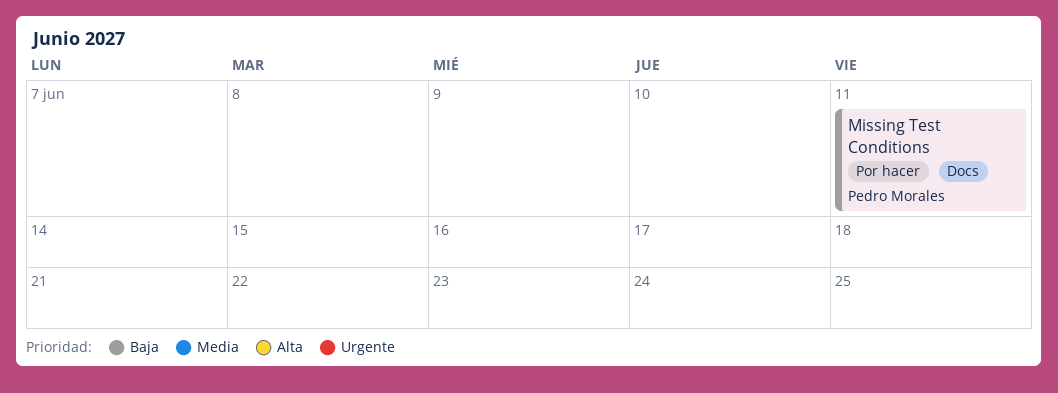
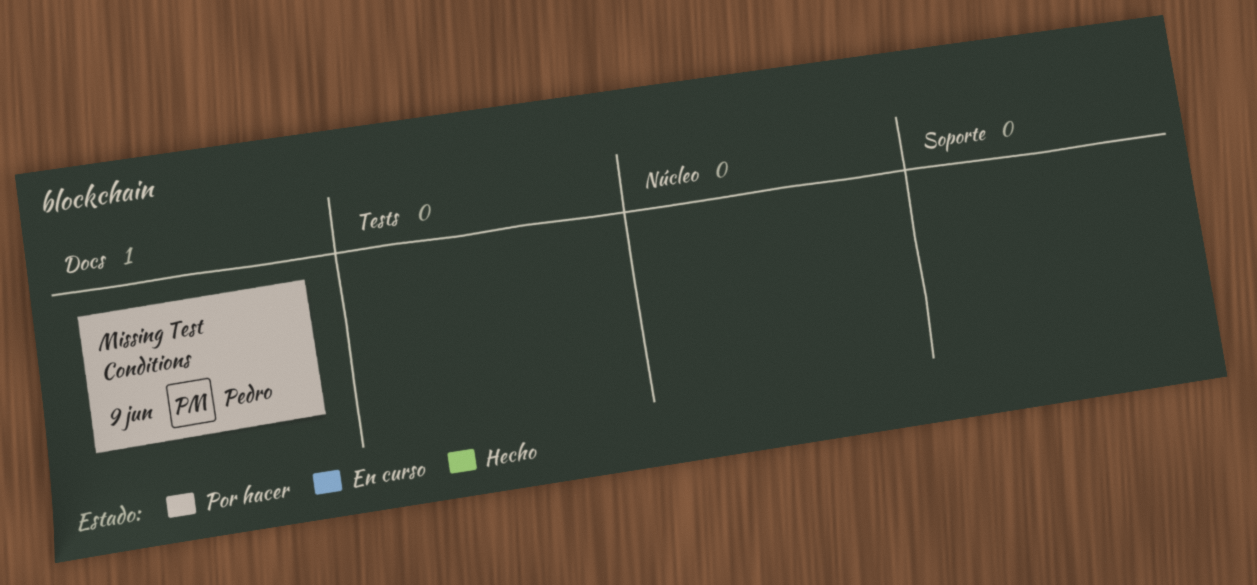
Missing Test Conditions, due: Jun 11 -> Jun 9

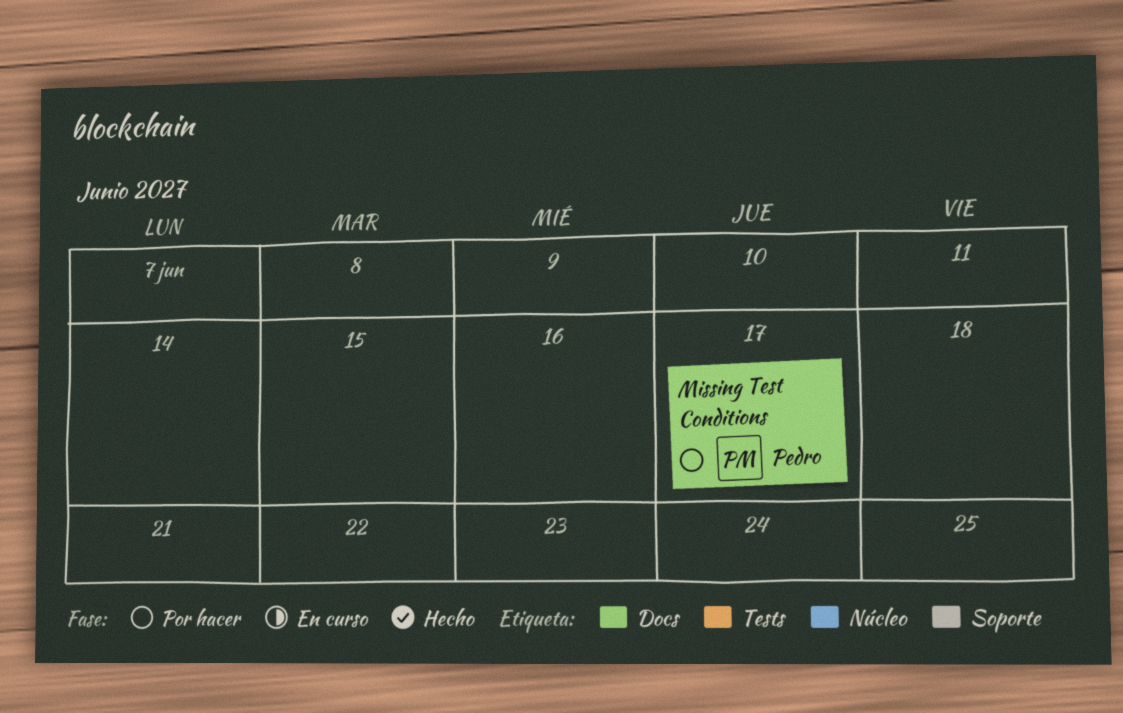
Missing Test Conditions, due: Jun 9 -> Jun 17

